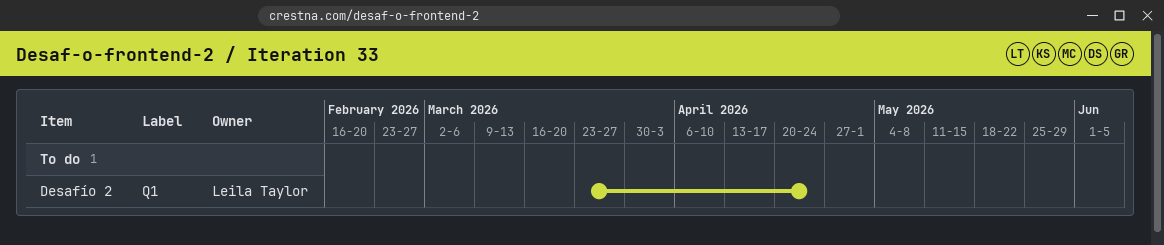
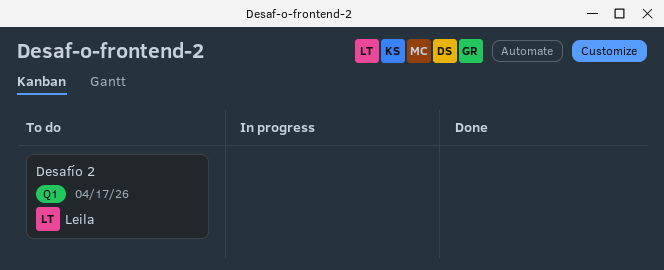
Desafío 2, due: Apr 24 -> Apr 17

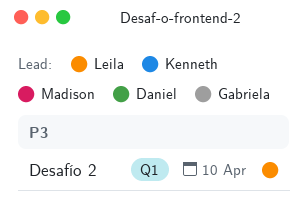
Desafío 2, due: Apr 17 -> Apr 10

